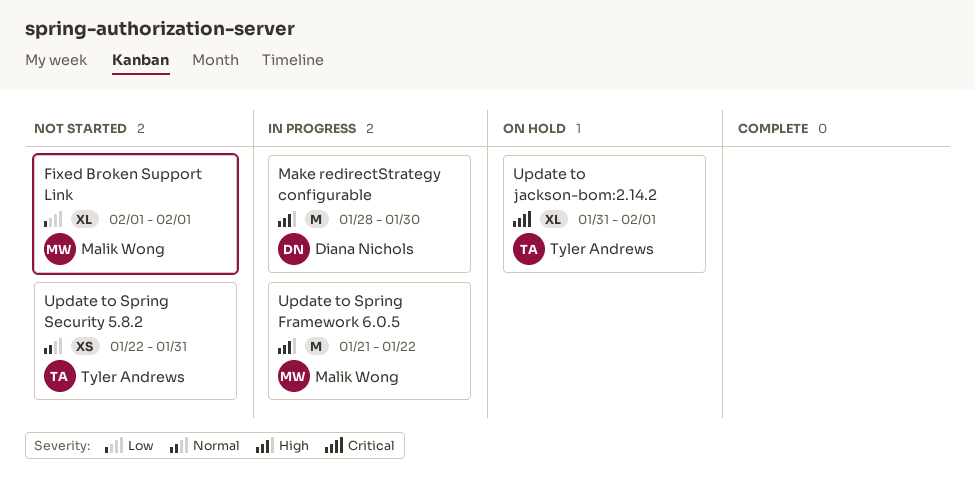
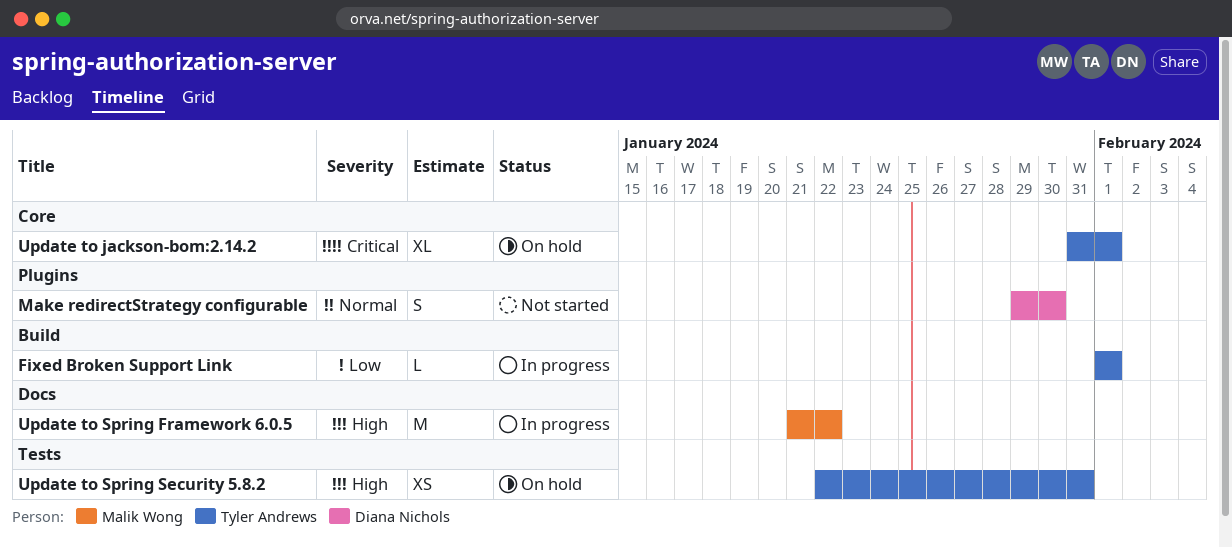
Fixed Broken Support Link, status: Not started -> In progress
Fixed Broken Support Link, owner: Malik Wong -> Tyler Andrews
Fixed Broken Support Link, estimate: XL -> L
Make redirectStrategy configurable, status: In progress -> Not started
Make redirectStrategy configurable, priority: High -> Normal
Make redirectStrategy configurable, estimate: M -> S
Make redirectStrategy configurable, start: Jan 28 -> Jan 29
Update to Spring Security 5.8.2, status: Not started -> On hold
Update to Spring Security 5.8.2, priority: Normal -> High

